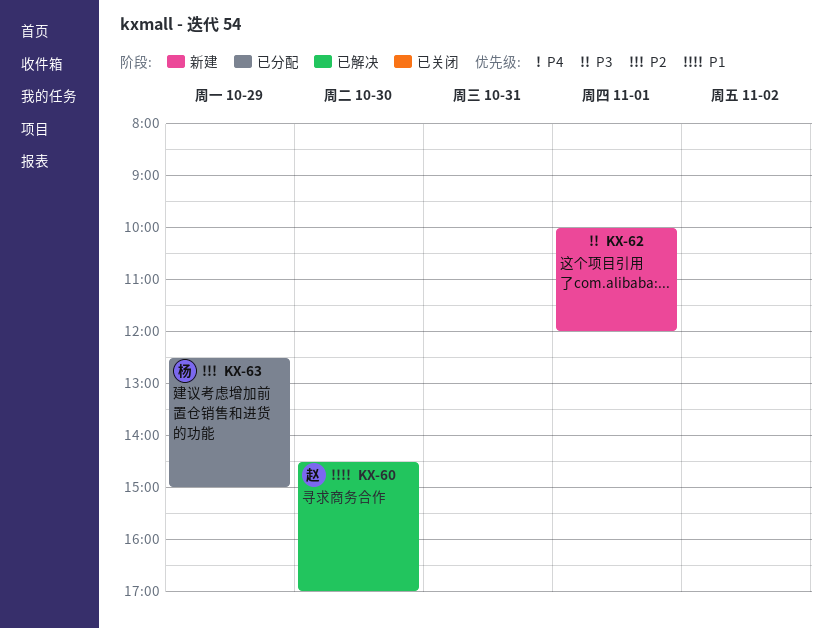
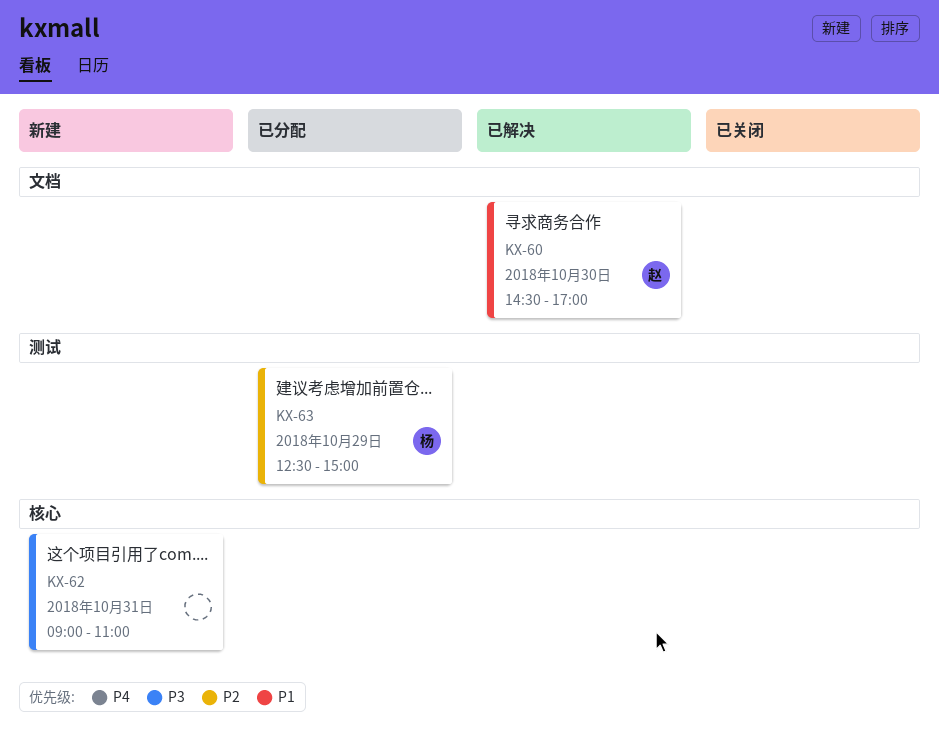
KX-62, day: Nov 1 -> Oct 31
KX-62, begins: 10:00 -> 09:00
KX-62, ends: 12:00 -> 11:00

